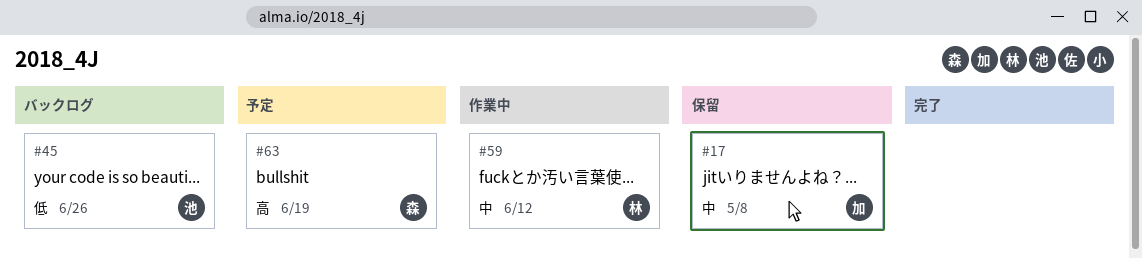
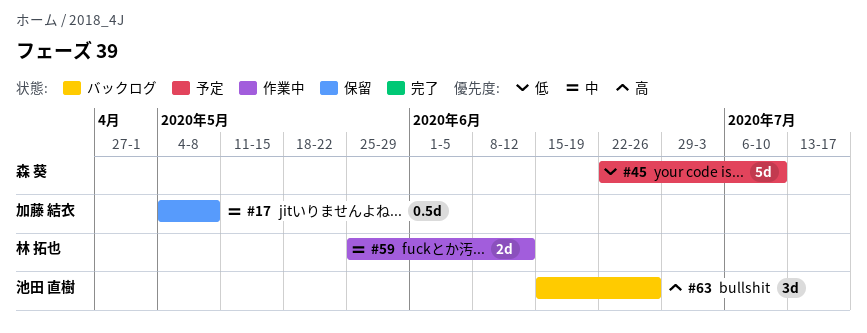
#45, status: バックログ -> 予定
#45, owner: 池田 直樹 -> 森 葵
#45, due: Jun 26 -> Jul 10
#63, status: 予定 -> バックログ
#63, owner: 森 葵 -> 池田 直樹
#63, due: Jun 19 -> Jun 26

